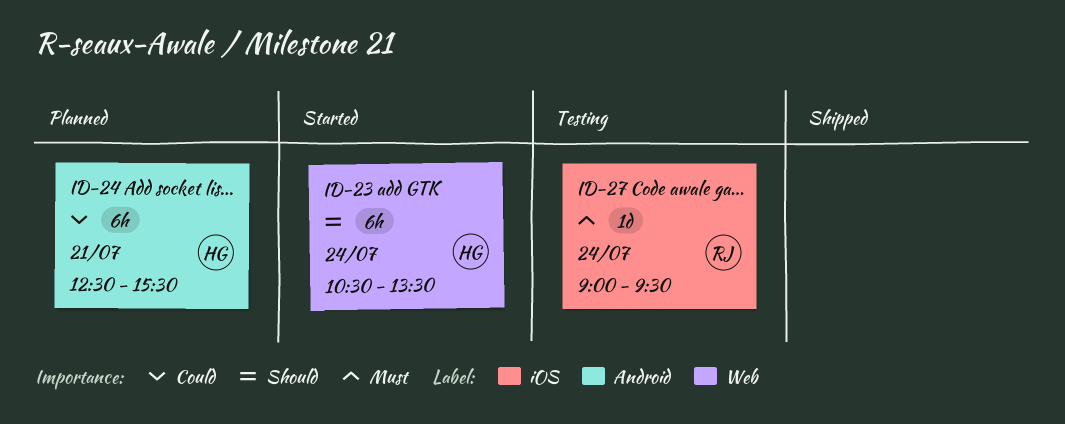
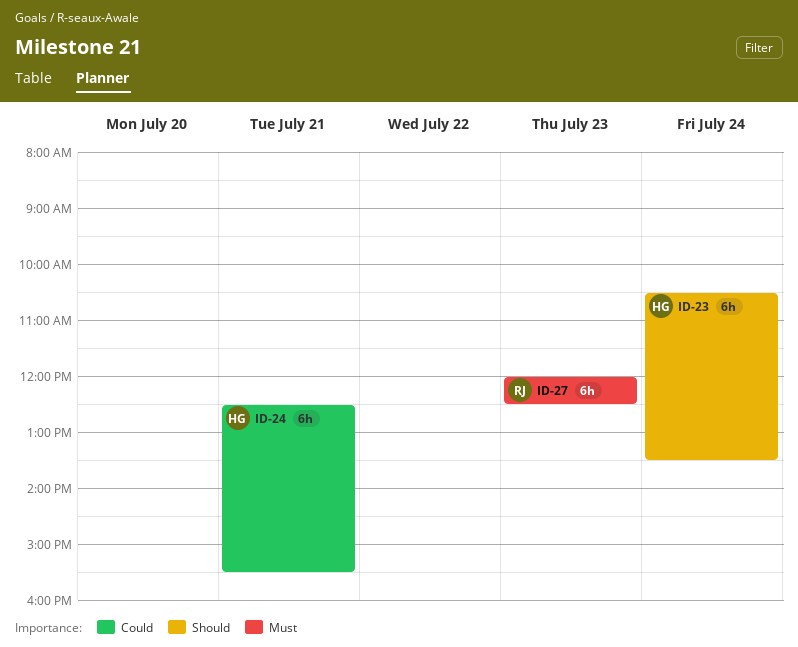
ID-27, estimate: 1d -> 6h
ID-27, day: Jul 24 -> Jul 23
ID-27, begins: 09:00 -> 12:00
ID-27, ends: 09:30 -> 12:30

